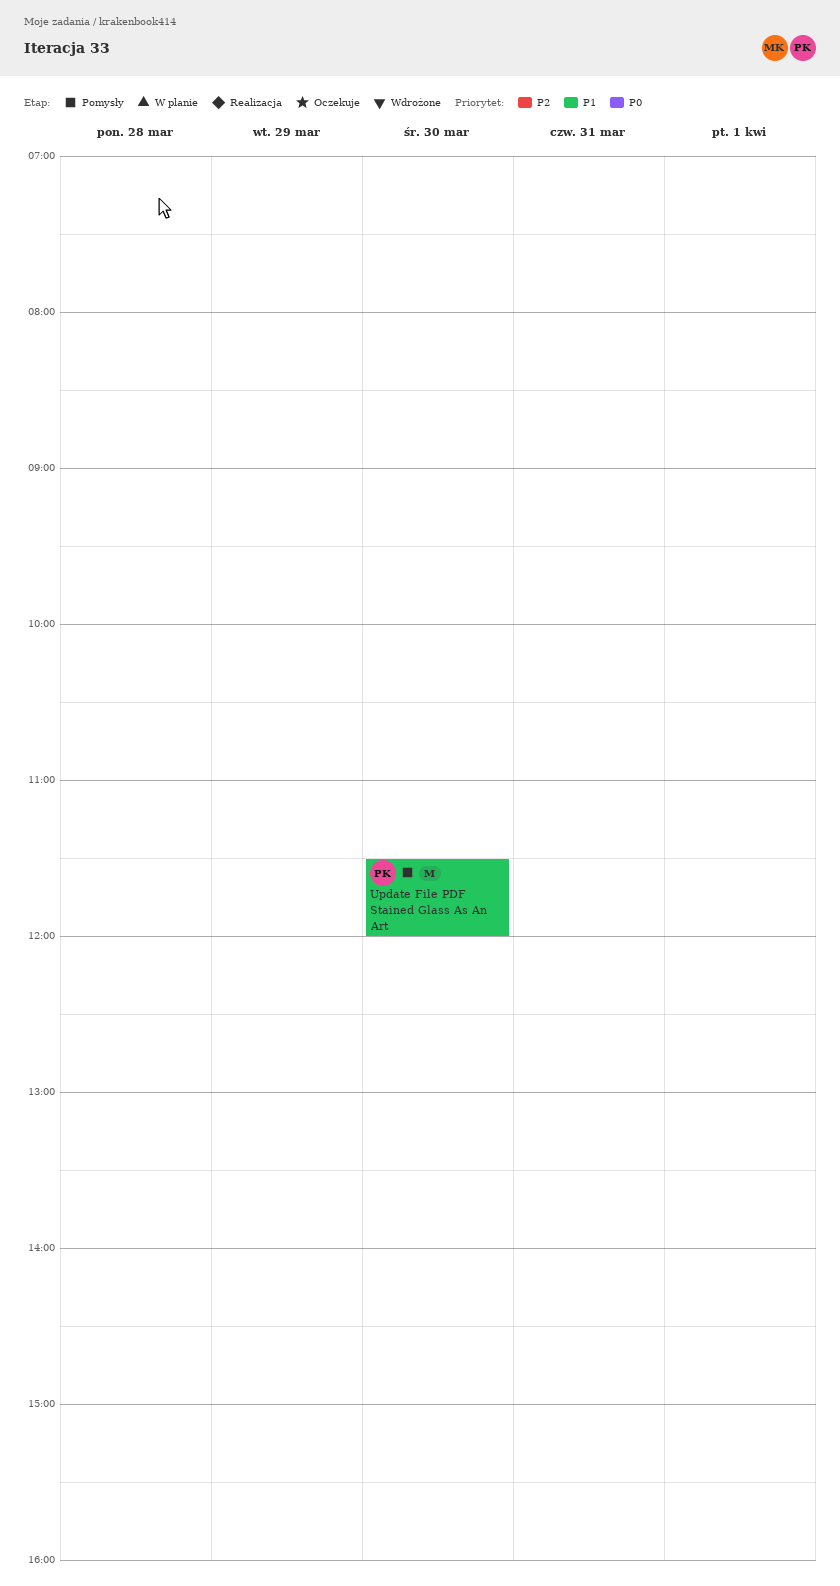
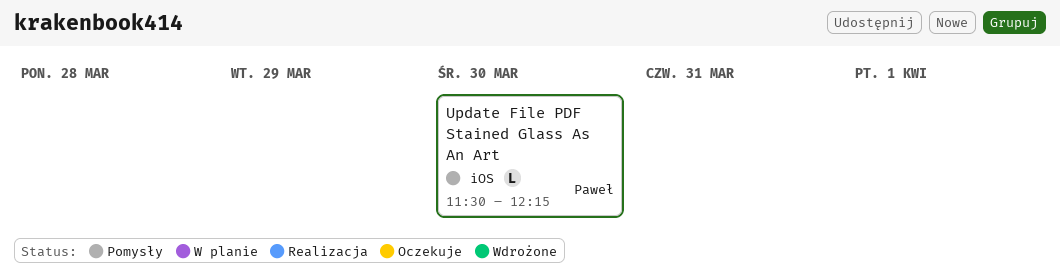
Update File PDF Stained Glass As An Art, estimate: M -> L
Update File PDF Stained Glass As An Art, ends: 12:00 -> 12:15

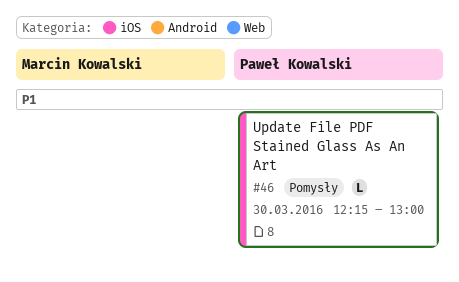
Update File PDF Stained Glass As An Art, begins: 11:30 -> 12:15
Update File PDF Stained Glass As An Art, ends: 12:15 -> 13:00

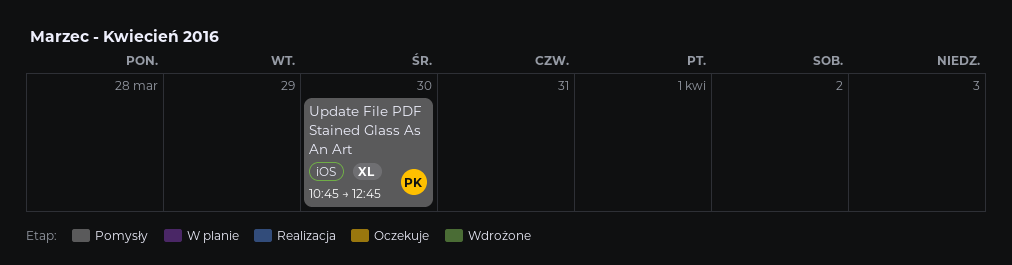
Update File PDF Stained Glass As An Art, estimate: L -> XL
Update File PDF Stained Glass As An Art, begins: 12:15 -> 10:45
Update File PDF Stained Glass As An Art, ends: 13:00 -> 12:45

